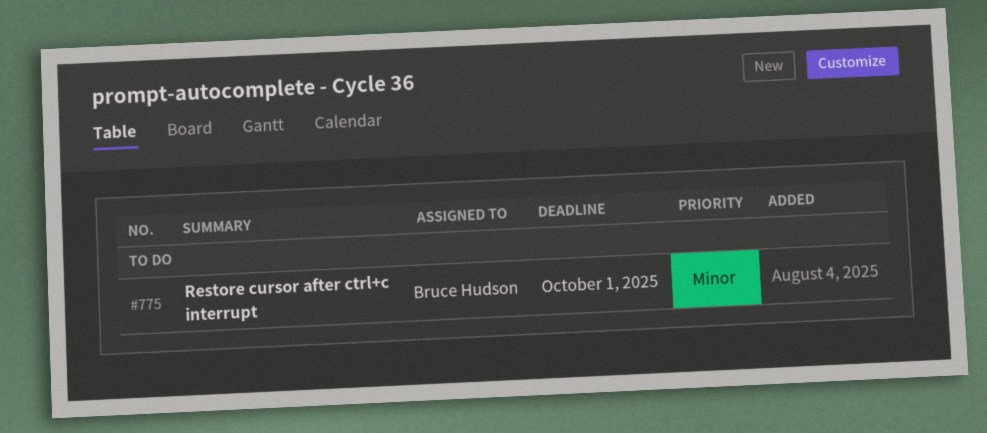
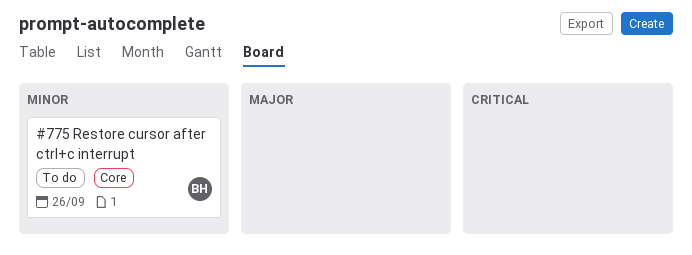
#775, due: Oct 1 -> Sep 26

